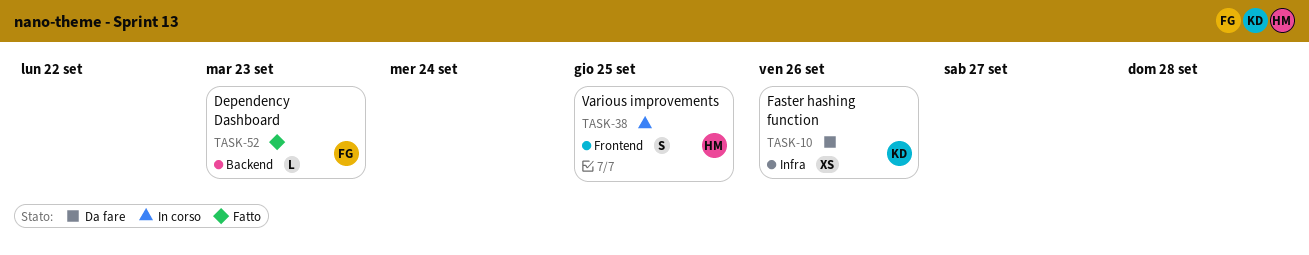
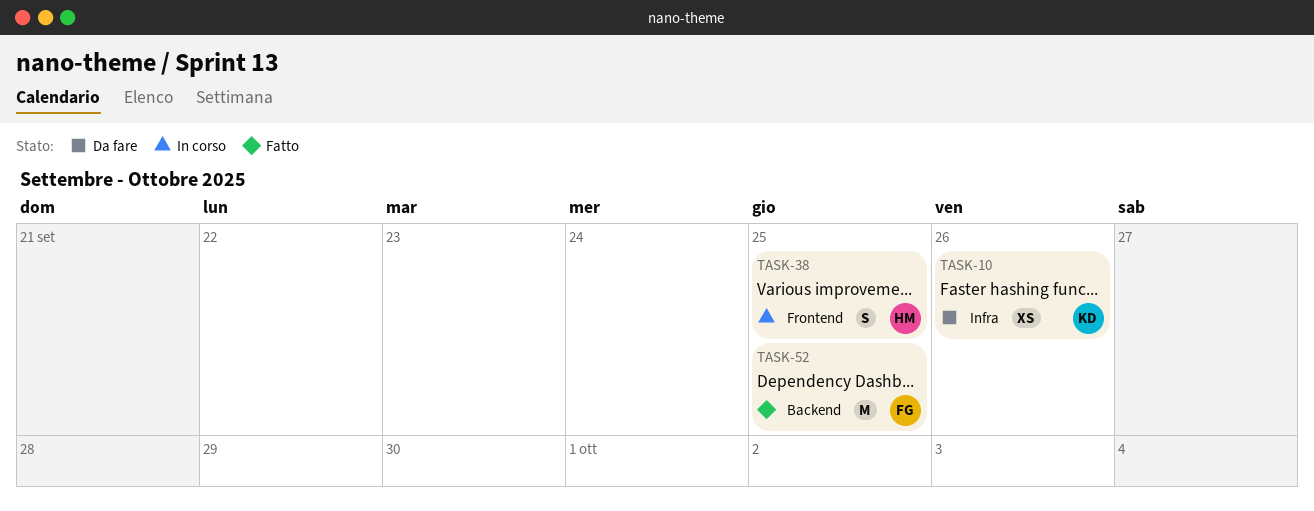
TASK-52, estimate: L -> M
TASK-52, due: Sep 23 -> Sep 25

